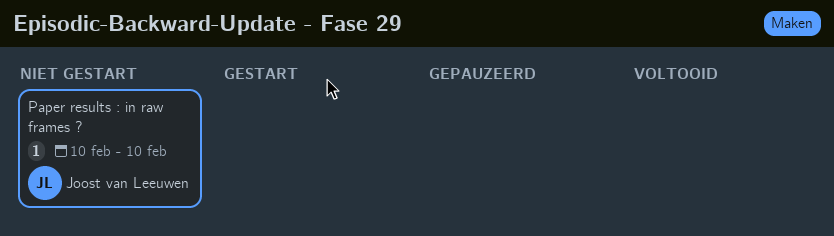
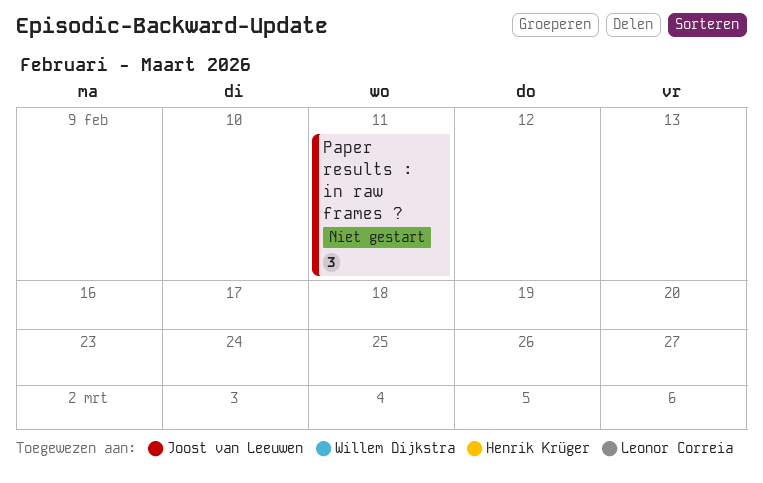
Paper results : in raw frames ?, estimate: 1 -> 3
Paper results : in raw frames ?, due: Feb 10 -> Feb 11

